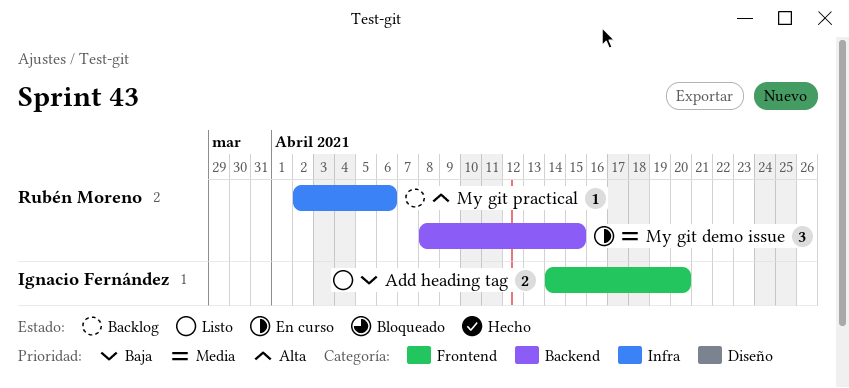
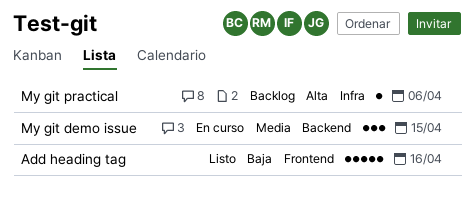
Add heading tag, estimate: 2 -> 5
Add heading tag, due: Apr 20 -> Apr 16

